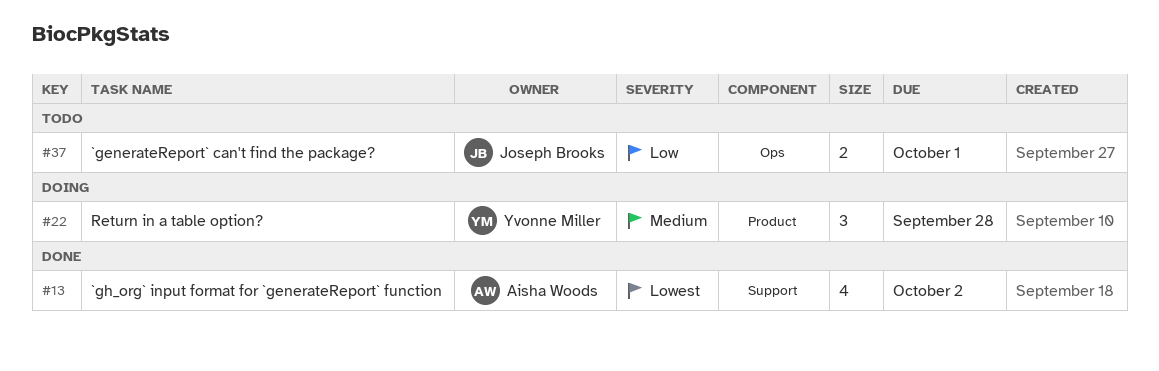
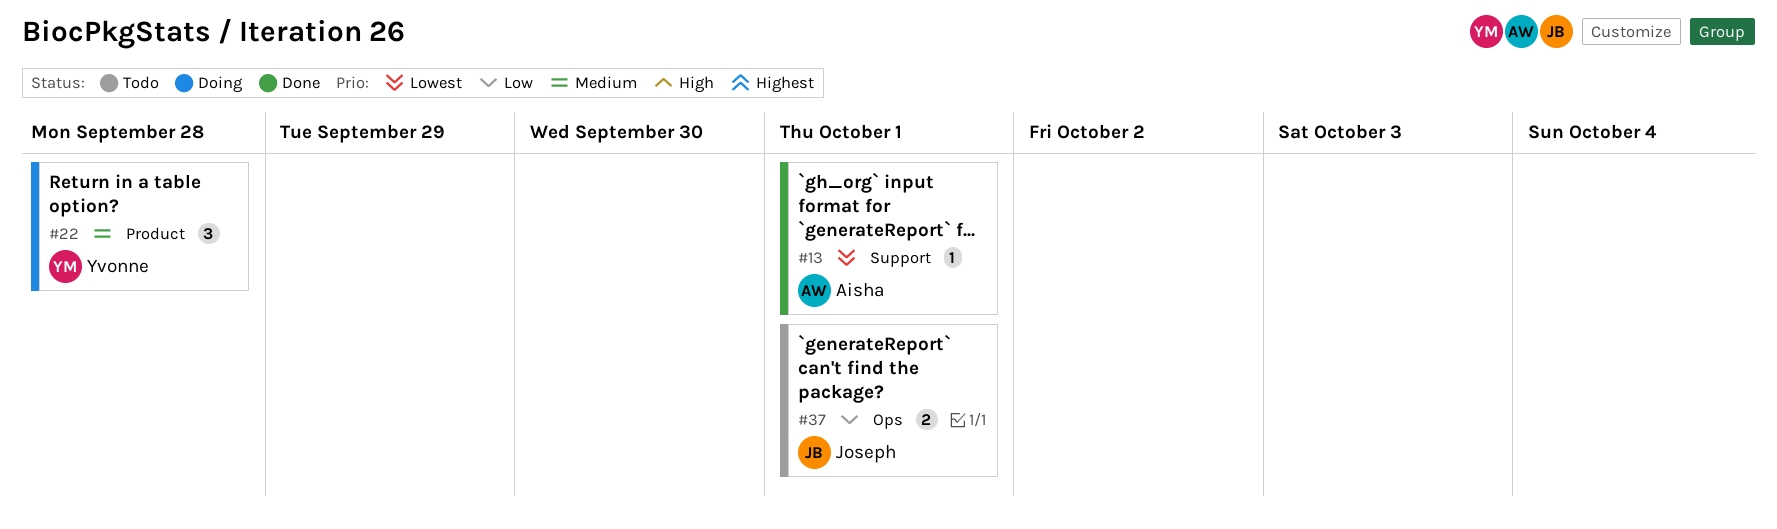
#13, estimate: 4 -> 1
#13, due: Oct 2 -> Oct 1

